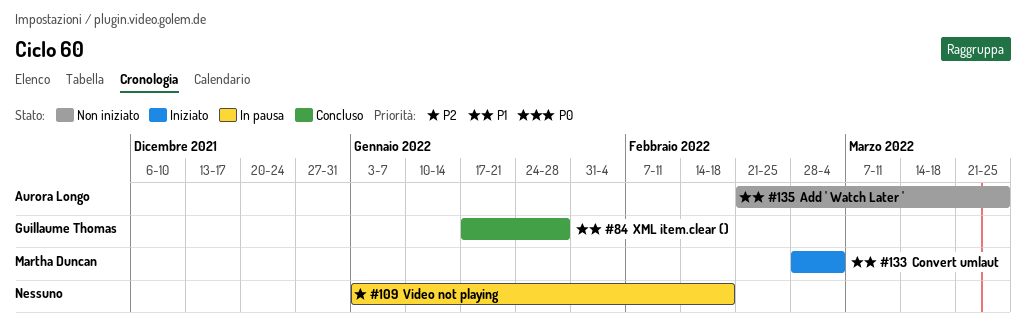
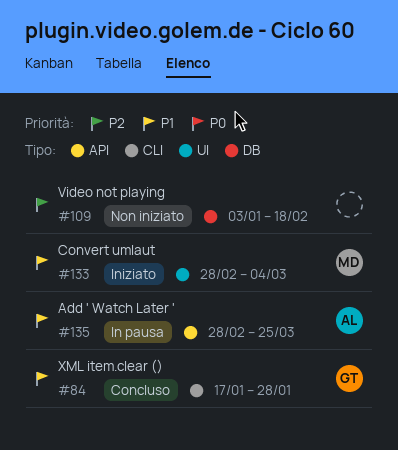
#109, status: In pausa -> Non iniziato
#135, status: Non iniziato -> In pausa
#135, start: Feb 21 -> Feb 28

